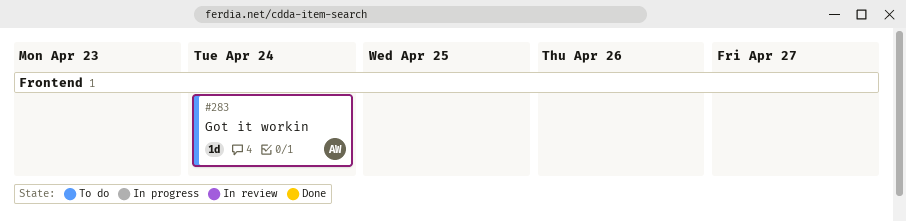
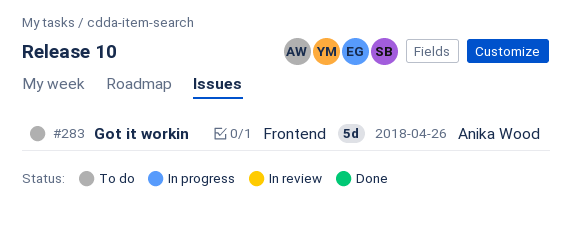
#283, estimate: 1d -> 5d
#283, due: Apr 24 -> Apr 26

